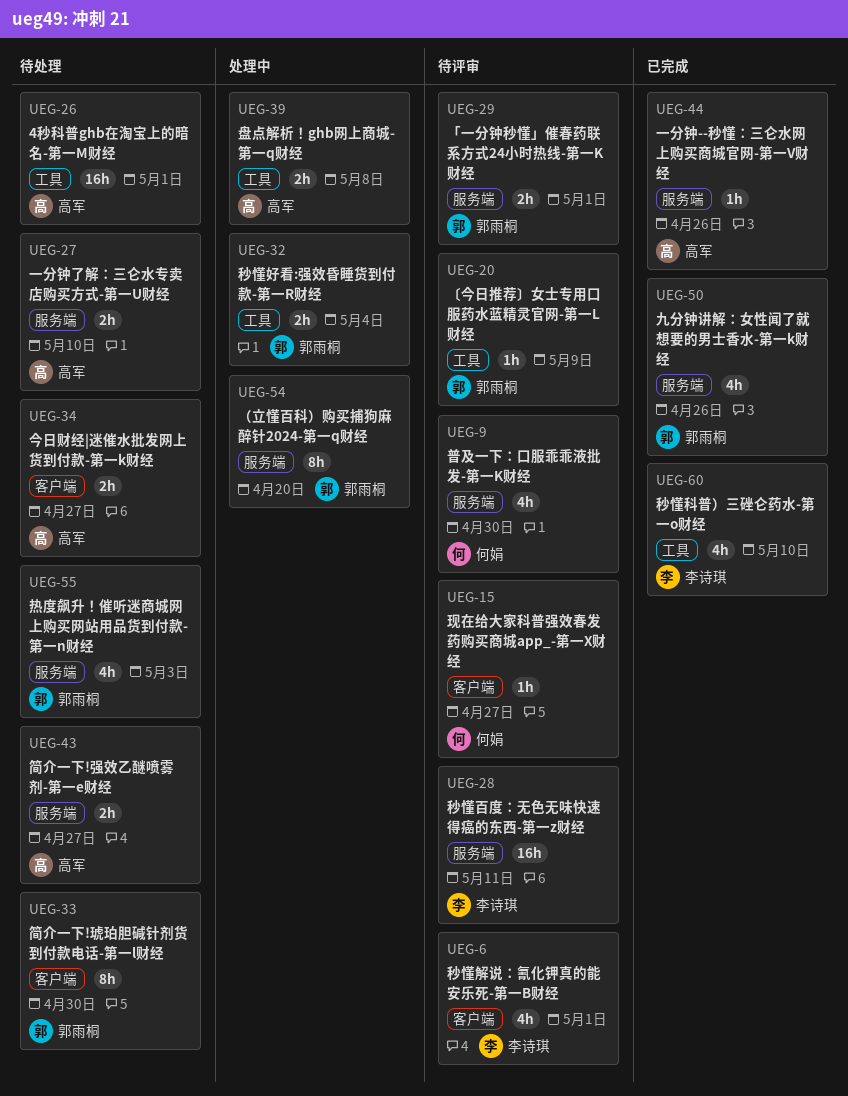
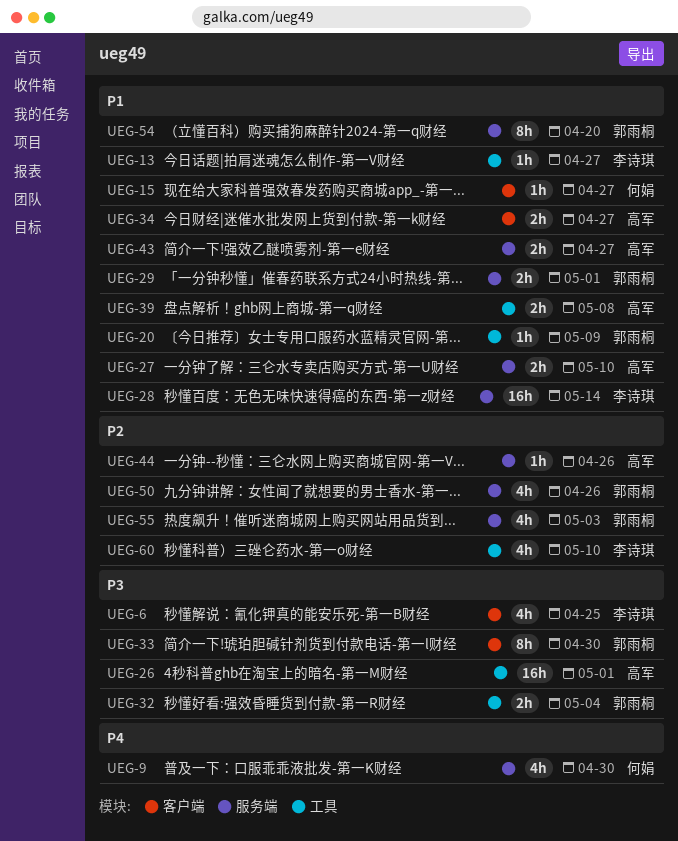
UEG-6, due: May 1 -> Apr 25
UEG-13: none -> present
UEG-28, due: May 11 -> May 14

